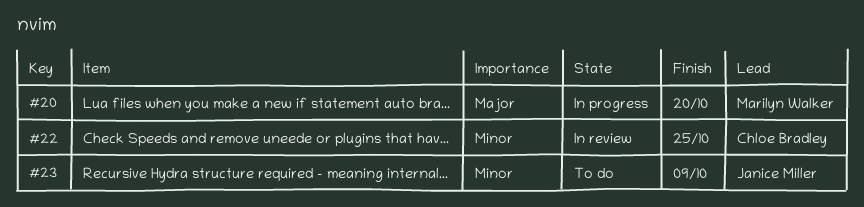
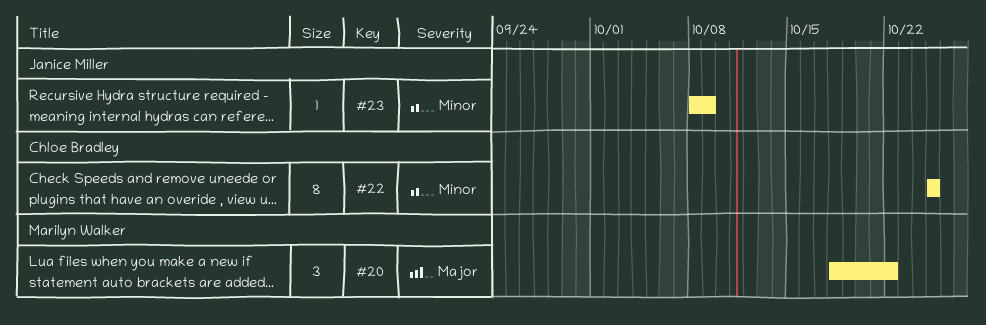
#20, due: Oct 20 -> Oct 22

